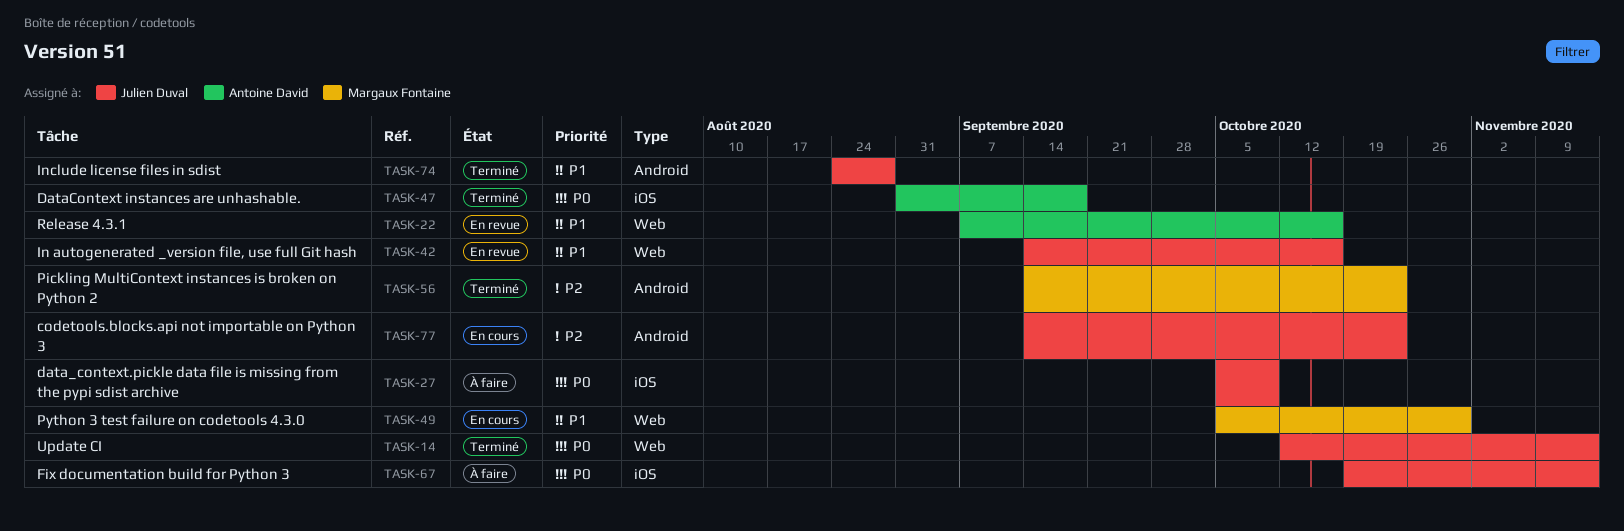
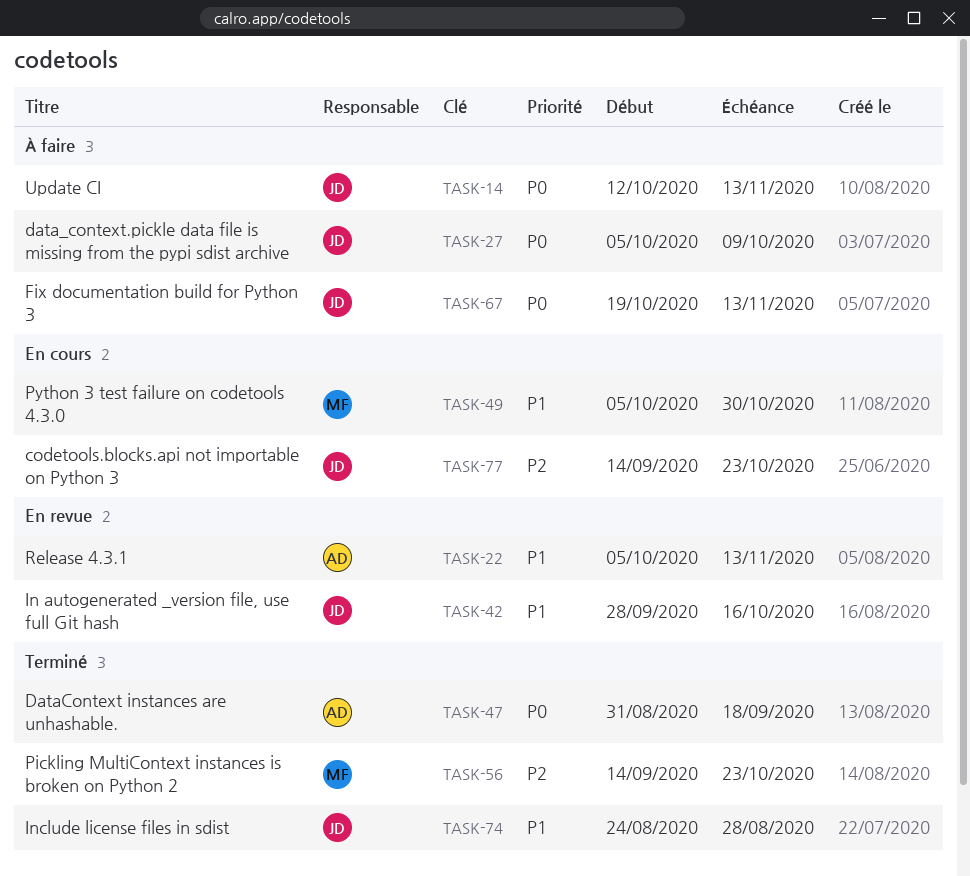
TASK-14, status: Terminé -> À faire
TASK-22, start: Sep 7 -> Oct 5
TASK-22, due: Oct 16 -> Nov 13
TASK-42, start: Sep 14 -> Sep 28

